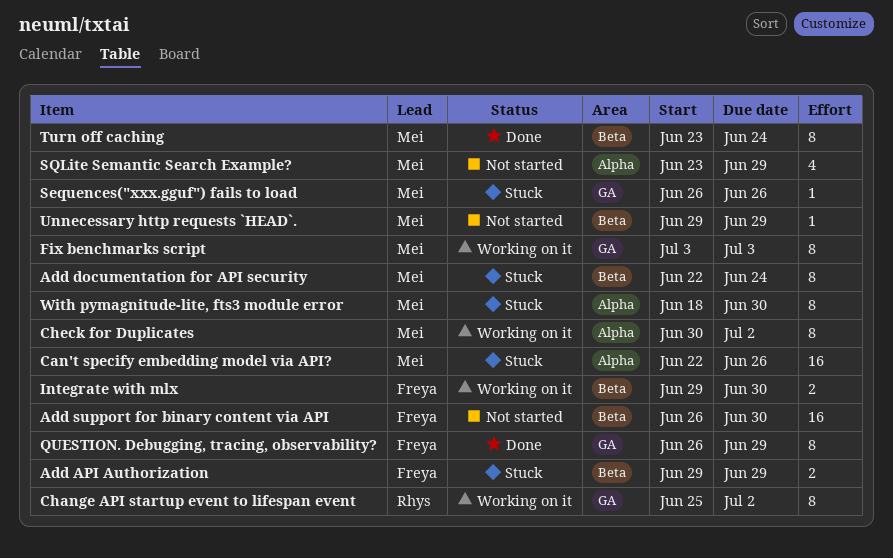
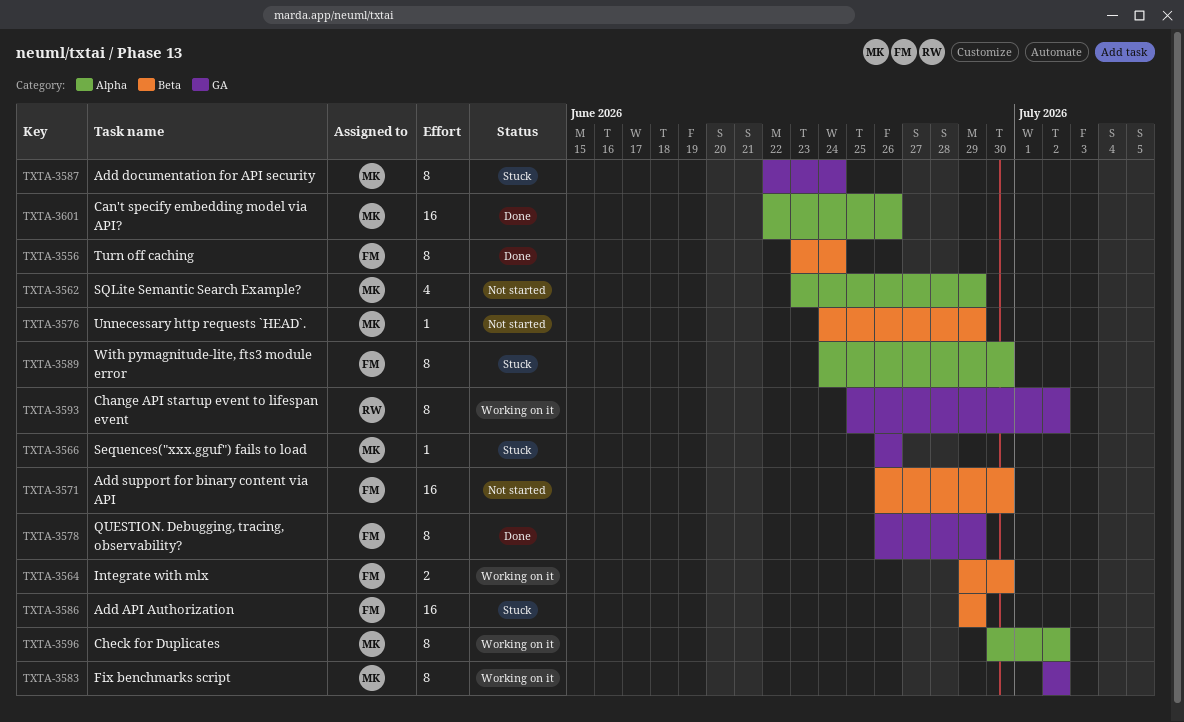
Add API Authorization, estimate: 2 -> 16
Add documentation for API security, label: Beta -> GA
Can't specify embedding model via API?, status: Stuck -> Done
Fix benchmarks script, start: Jul 3 -> Jul 2
Fix benchmarks script, due: Jul 3 -> Jul 2
Turn off caching, owner: Mei -> Freya
Unnecessary http requests `HEAD`., start: Jun 29 -> Jun 24
With pymagnitude-lite, fts3 module error, owner: Mei -> Freya
With pymagnitude-lite, fts3 module error, start: Jun 18 -> Jun 24

